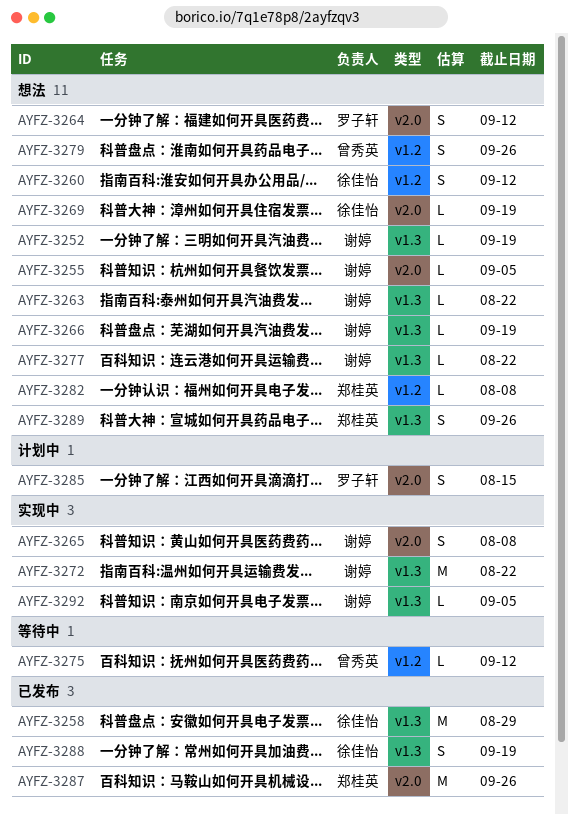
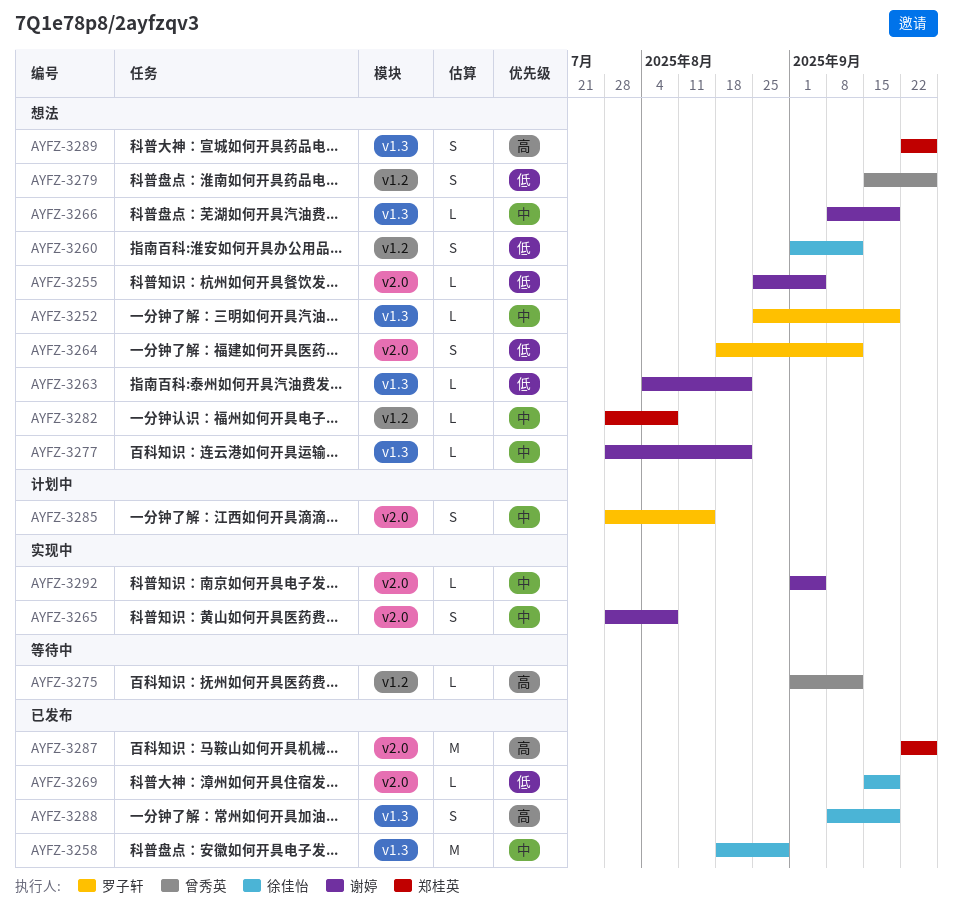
AYFZ-3252, owner: 谢婷 -> 罗子轩
AYFZ-3269, status: 想法 -> 已发布
AYFZ-3272: present -> none
AYFZ-3292, label: v1.3 -> v2.0

